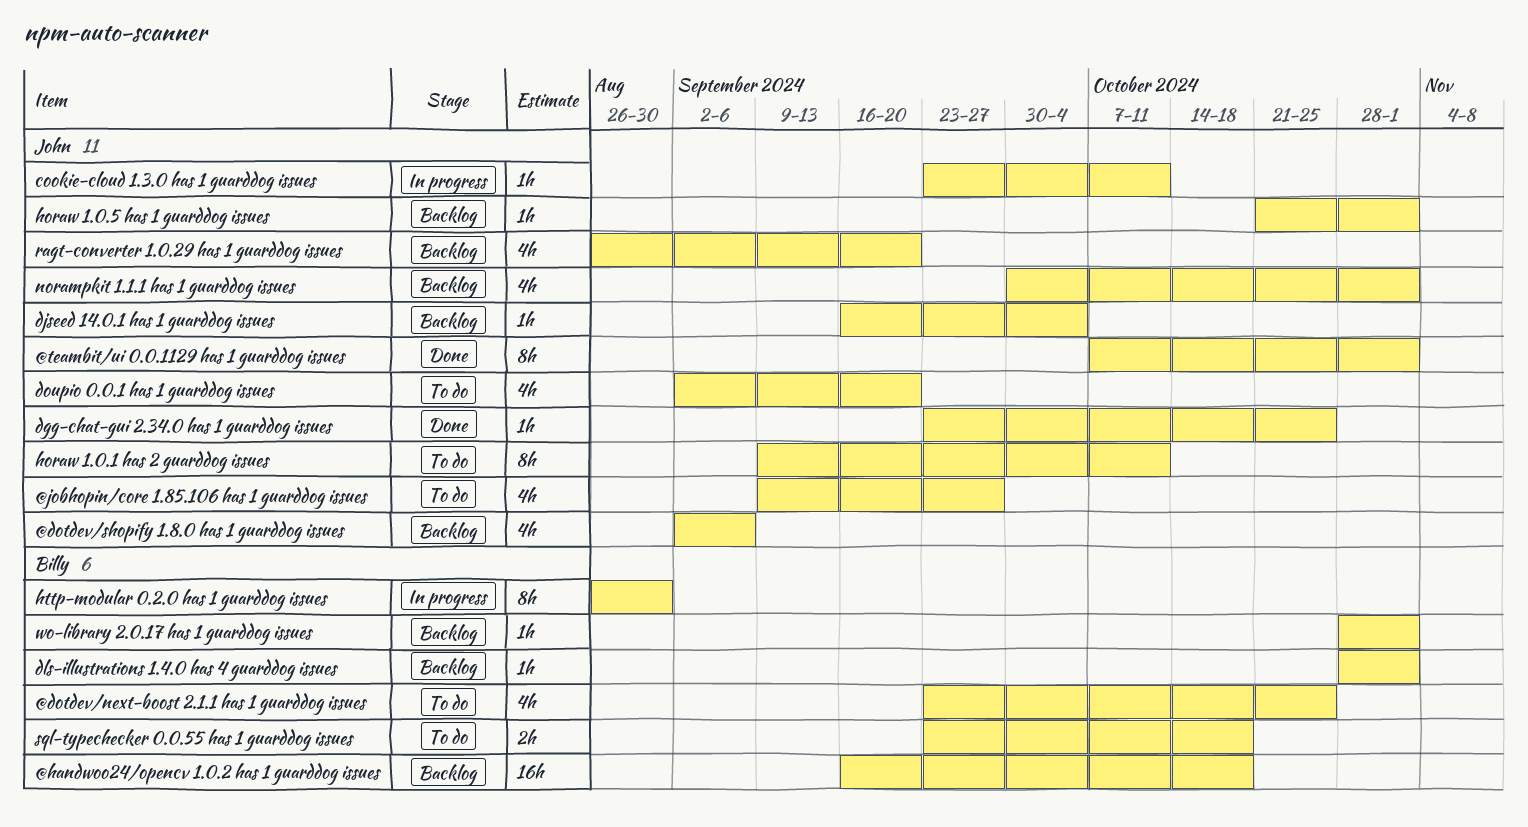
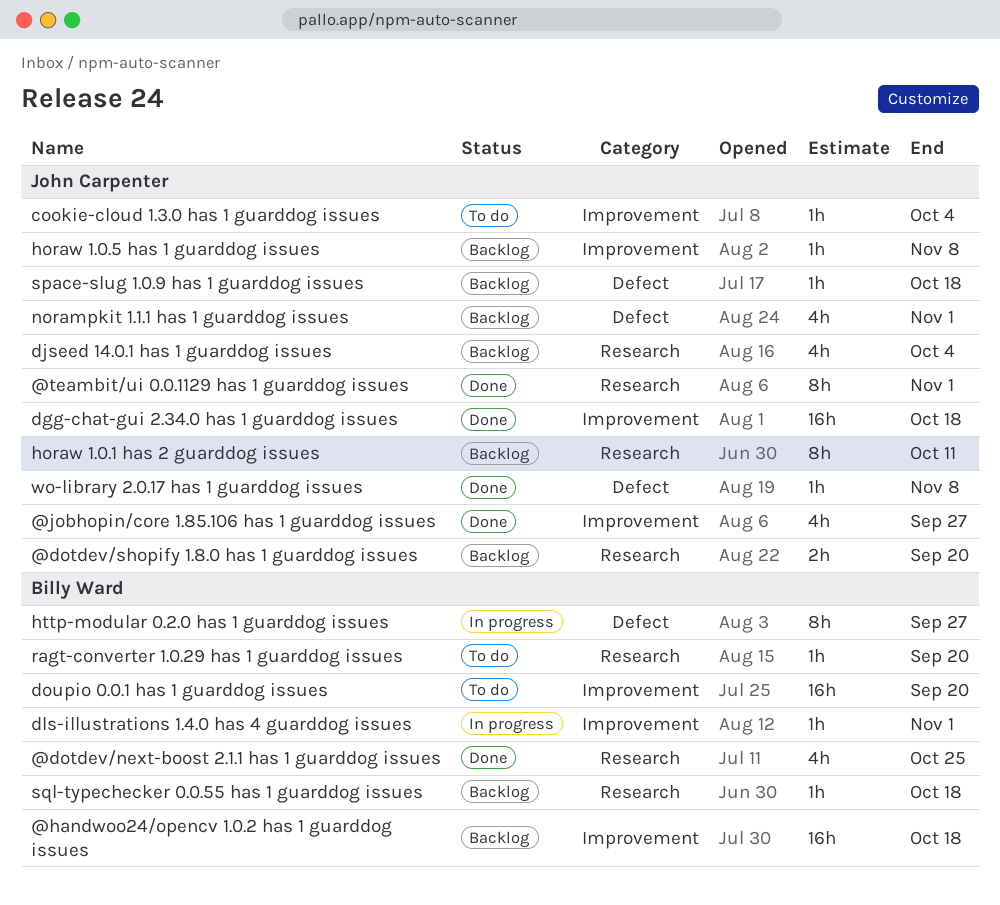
@dotdev/next-boost 2.1.1 has 1 guarddog issues, status: To do -> Done
@dotdev/shopify 1.8.0 has 1 guarddog issues, estimate: 4h -> 2h
@dotdev/shopify 1.8.0 has 1 guarddog issues, due: Sep 6 -> Sep 20
@jobhopin/core 1.85.106 has 1 guarddog issues, status: To do -> Done
cookie-cloud 1.3.0 has 1 guarddog issues, status: In progress -> To do
cookie-cloud 1.3.0 has 1 guarddog issues, due: Oct 11 -> Oct 4
dgg-chat-gui 2.34.0 has 1 guarddog issues, estimate: 1h -> 16h
dgg-chat-gui 2.34.0 has 1 guarddog issues, due: Oct 25 -> Oct 18
djseed 14.0.1 has 1 guarddog issues, estimate: 1h -> 4h
dls-illustrations 1.4.0 has 4 guarddog issues, status: Backlog -> In progress
doupio 0.0.1 has 1 guarddog issues, owner: John Carpenter -> Billy Ward
doupio 0.0.1 has 1 guarddog issues, estimate: 4h -> 16h
horaw 1.0.1 has 2 guarddog issues, status: To do -> Backlog
horaw 1.0.5 has 1 guarddog issues, due: Nov 1 -> Nov 8
http-modular 0.2.0 has 1 guarddog issues, due: Aug 30 -> Sep 27
ragt-converter 1.0.29 has 1 guarddog issues, status: Backlog -> To do
ragt-converter 1.0.29 has 1 guarddog issues, owner: John Carpenter -> Billy Ward
ragt-converter 1.0.29 has 1 guarddog issues, estimate: 4h -> 1h
space-slug 1.0.9 has 1 guarddog issues: none -> present
sql-typechecker 0.0.55 has 1 guarddog issues, status: To do -> Backlog
sql-typechecker 0.0.55 has 1 guarddog issues, estimate: 2h -> 1h
wo-library 2.0.17 has 1 guarddog issues, status: Backlog -> Done
wo-library 2.0.17 has 1 guarddog issues, owner: Billy Ward -> John Carpenter
wo-library 2.0.17 has 1 guarddog issues, due: Nov 1 -> Nov 8

